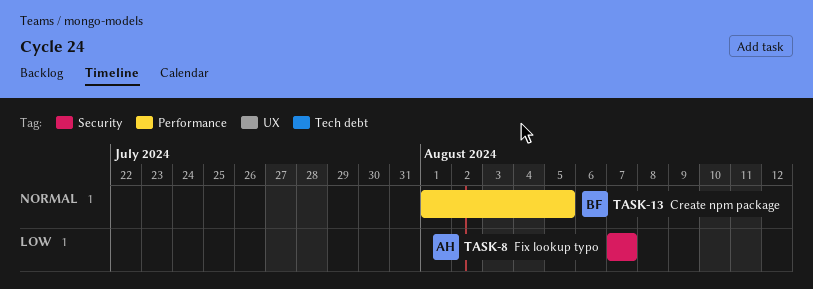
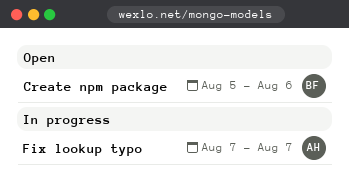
Create npm package, start: Aug 1 -> Aug 5
Create npm package, due: Aug 5 -> Aug 6

